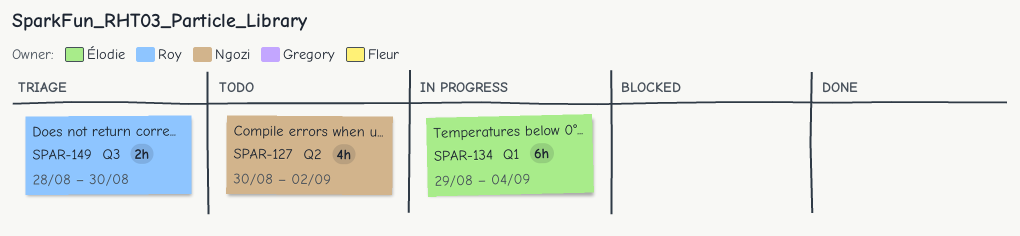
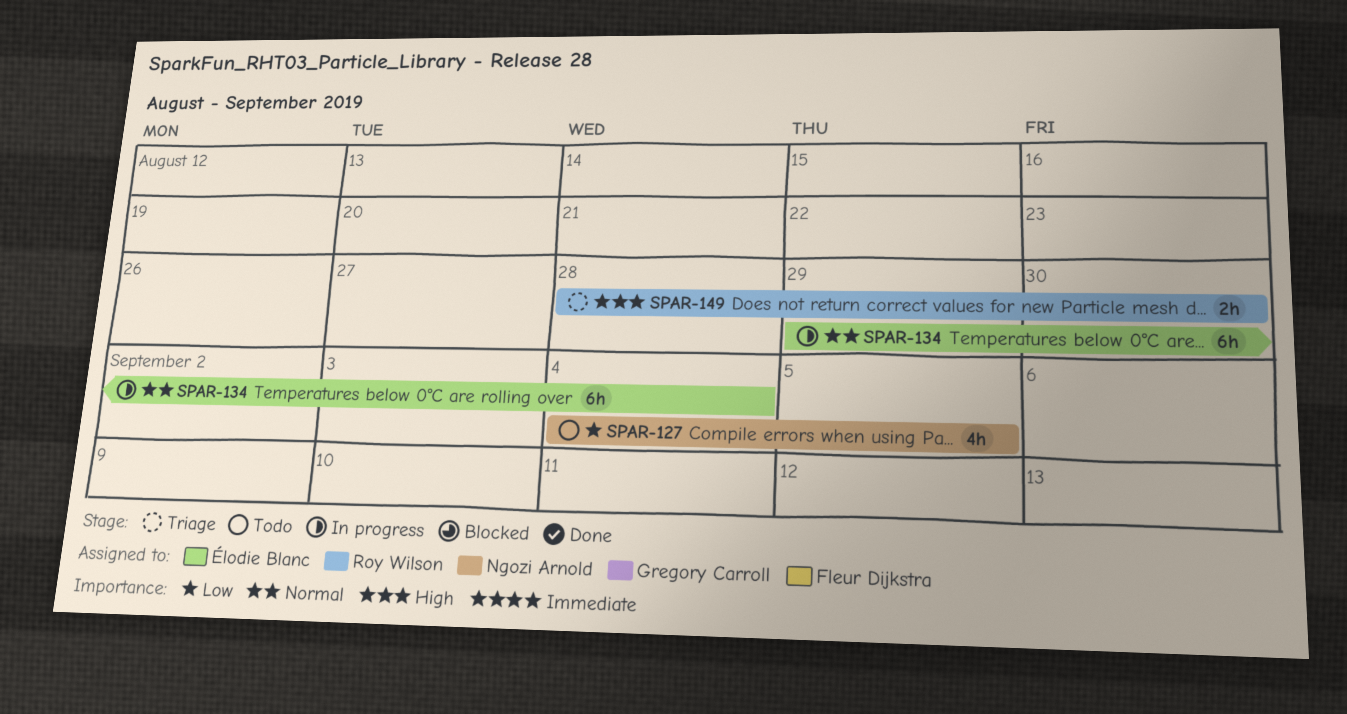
SPAR-127, start: Aug 30 -> Sep 4
SPAR-127, due: Sep 2 -> Sep 5

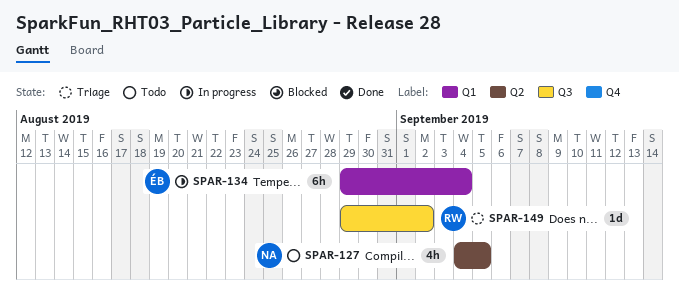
SPAR-149, estimate: 2h -> 1d
SPAR-149, start: Aug 28 -> Aug 29
SPAR-149, due: Aug 30 -> Sep 2

